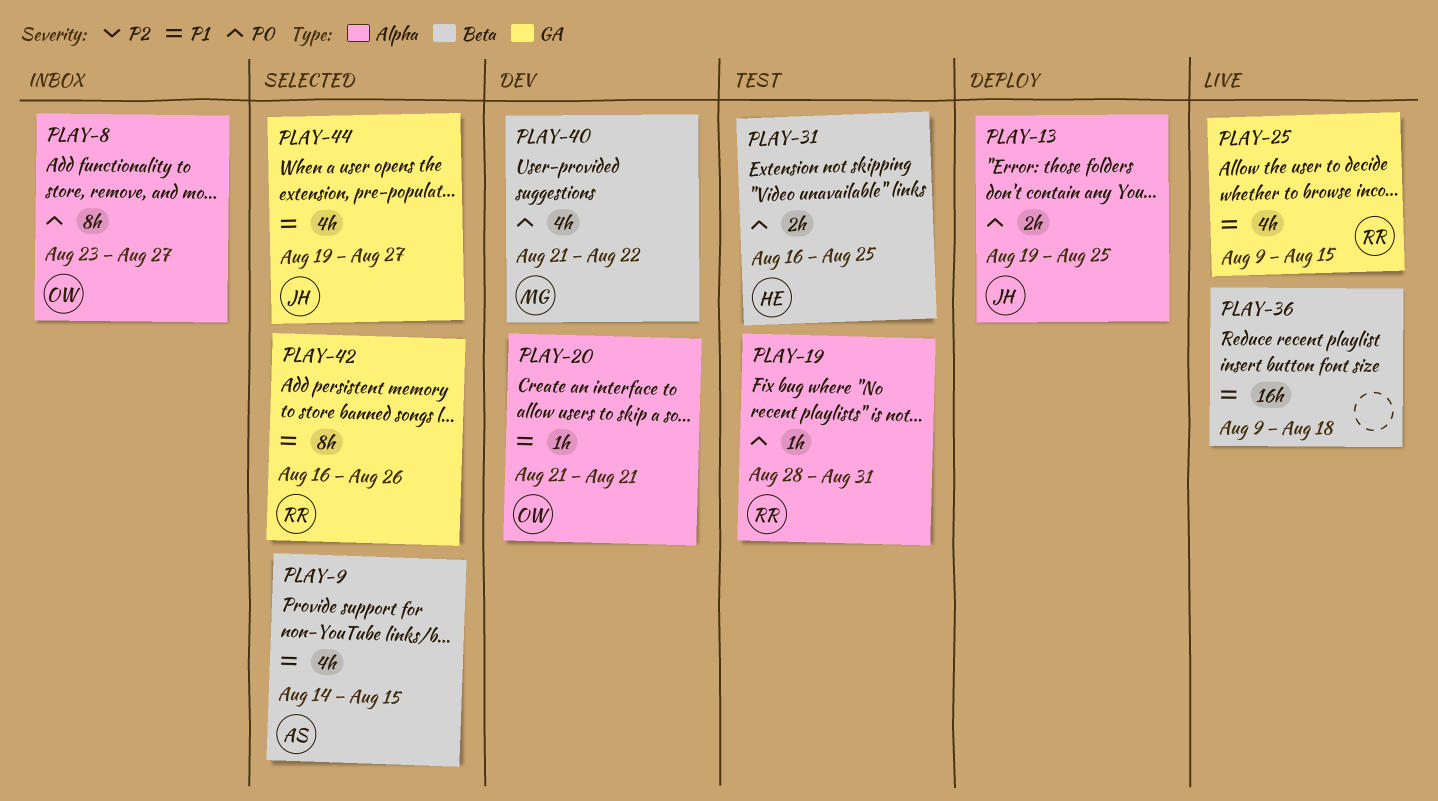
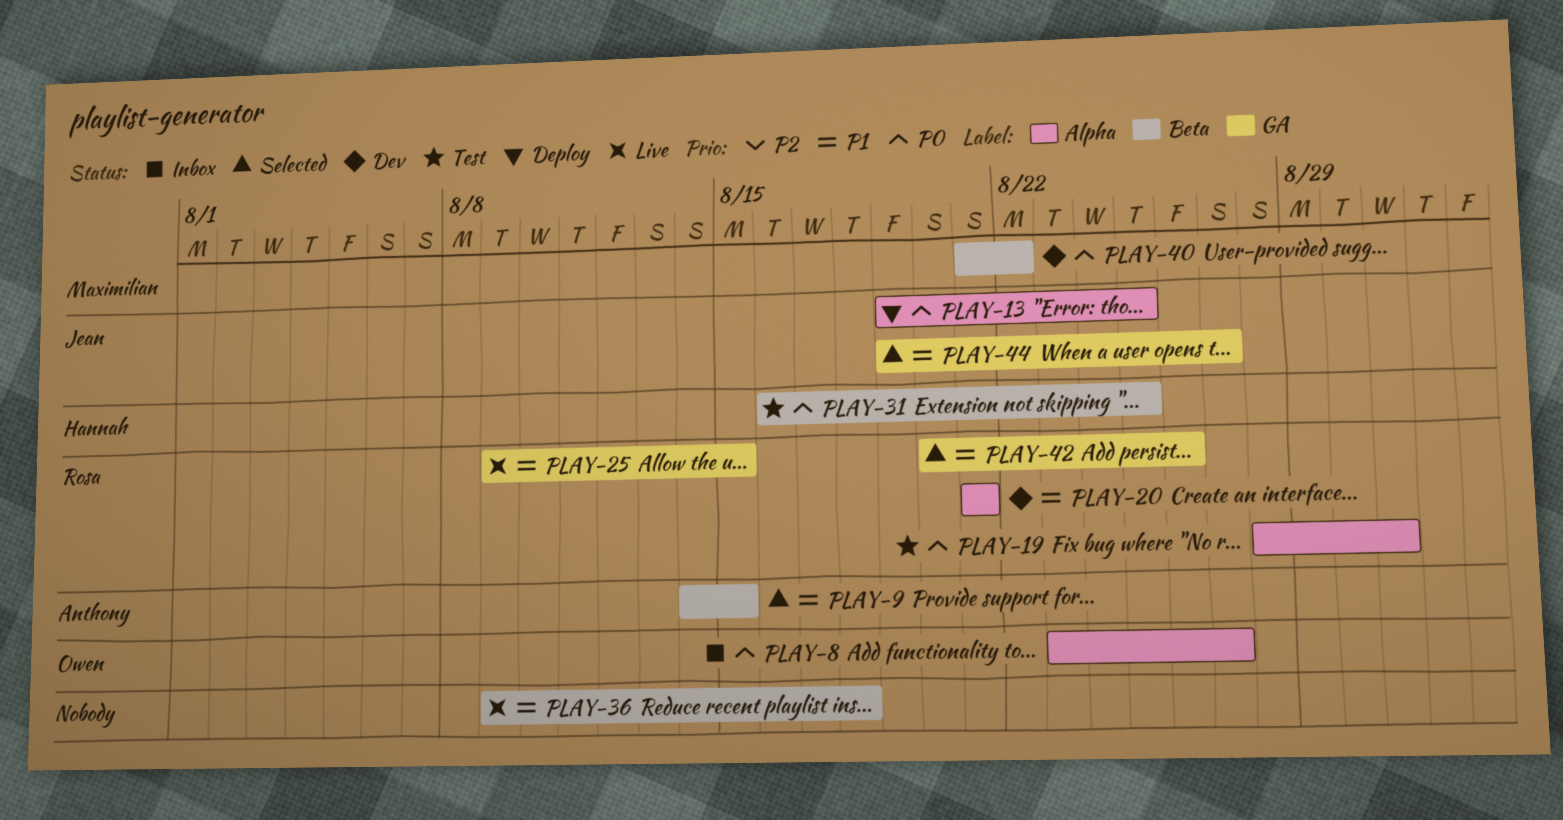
PLAY-20, owner: Owen -> Rosa
PLAY-42, start: Aug 16 -> Aug 20

